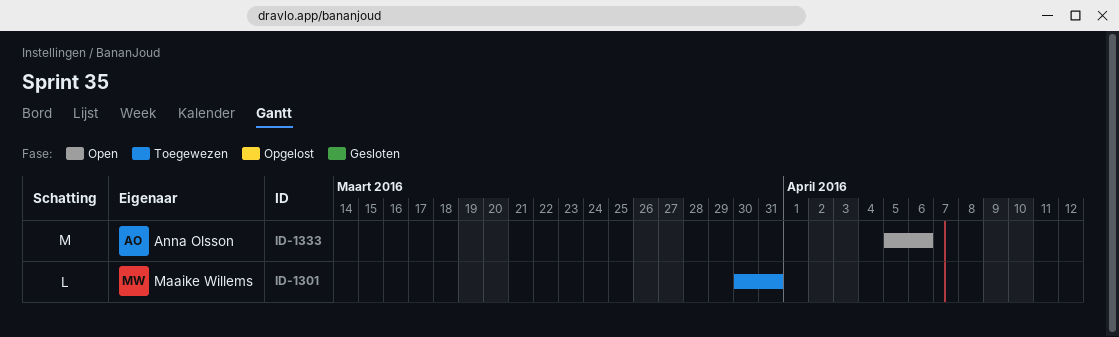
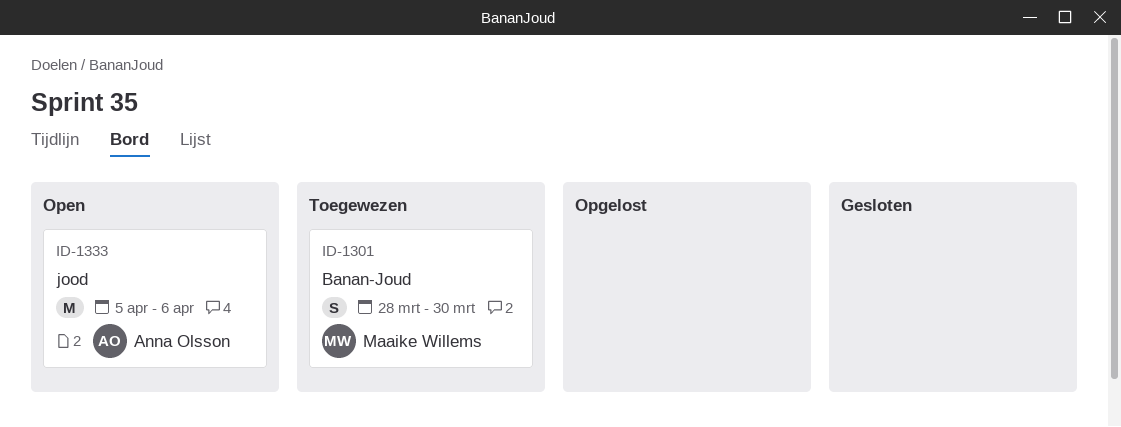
ID-1301, estimate: L -> S
ID-1301, start: Mar 30 -> Mar 28
ID-1301, due: Mar 31 -> Mar 30

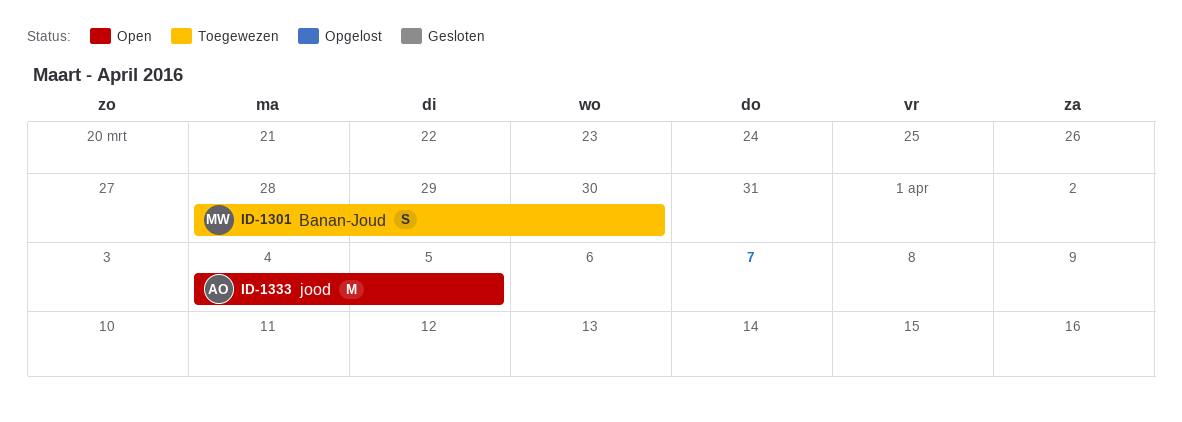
ID-1333, start: Apr 5 -> Apr 4
ID-1333, due: Apr 6 -> Apr 5

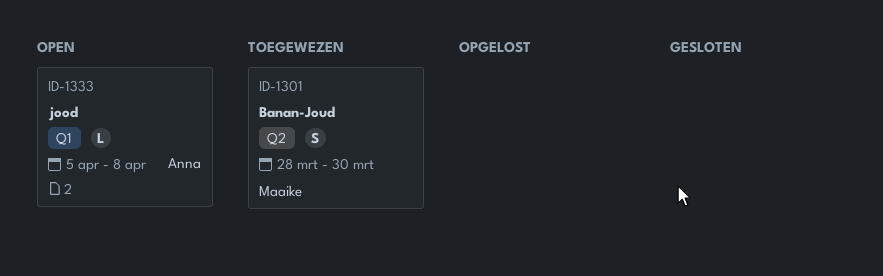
ID-1333, estimate: M -> L
ID-1333, start: Apr 4 -> Apr 5
ID-1333, due: Apr 5 -> Apr 8

